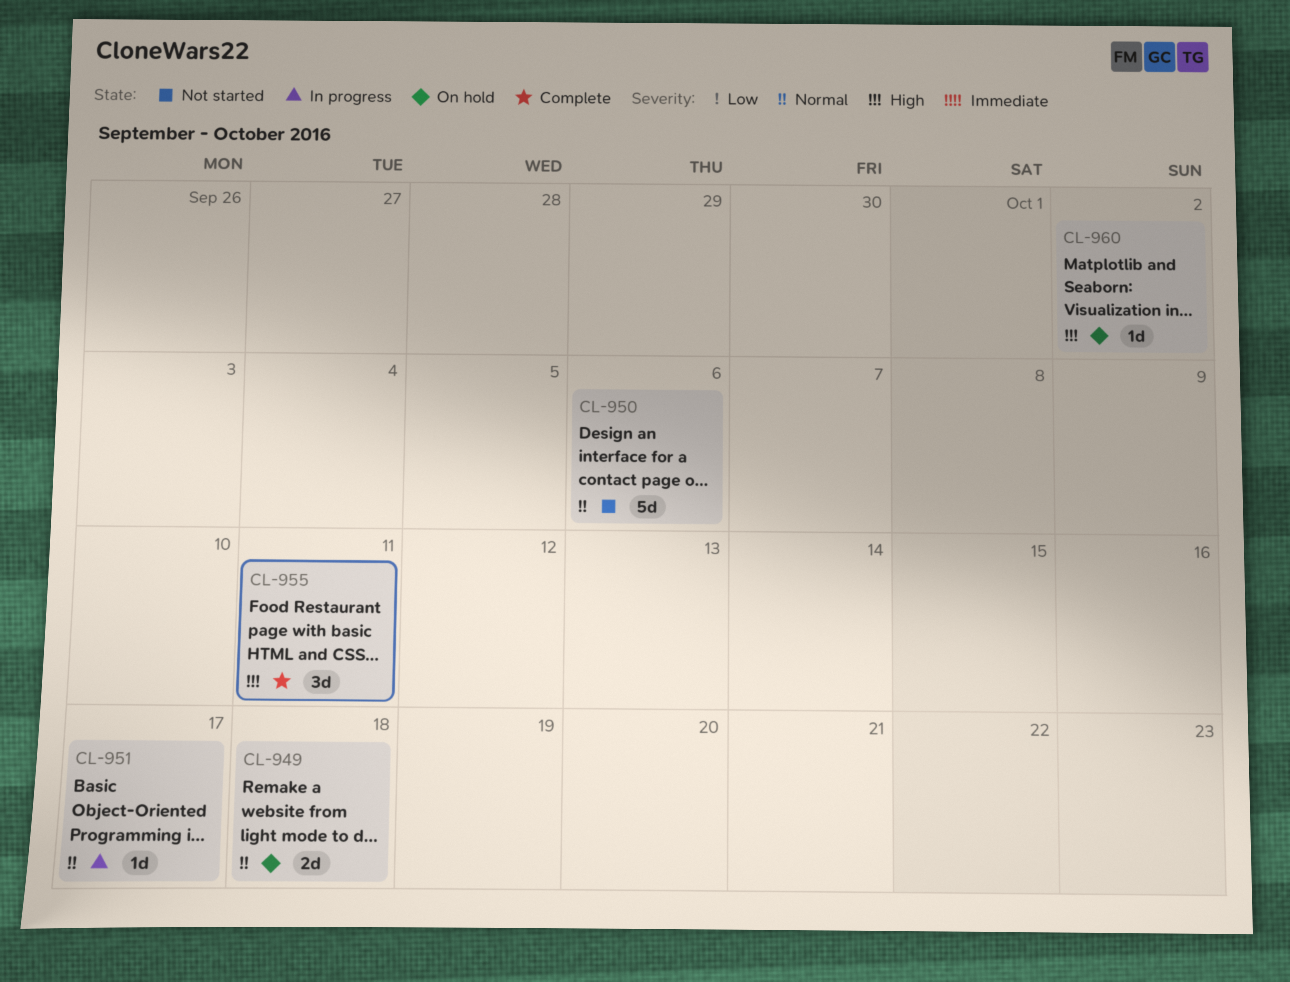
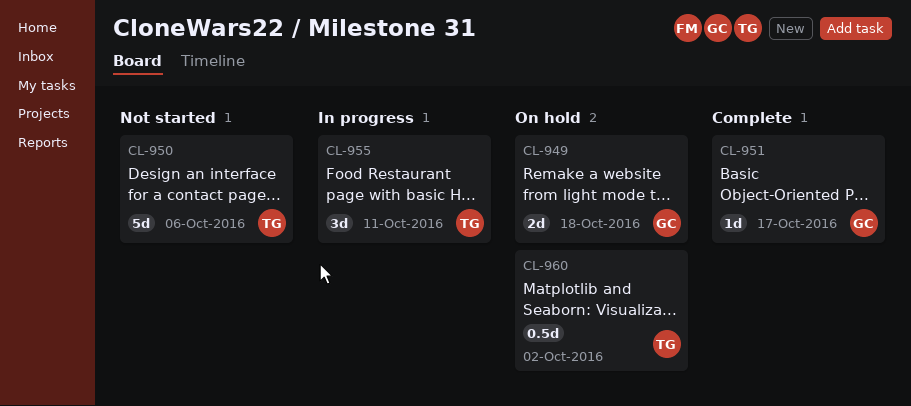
CL-951, status: In progress -> Complete
CL-955, status: Complete -> In progress
CL-960, estimate: 1d -> 0.5d

